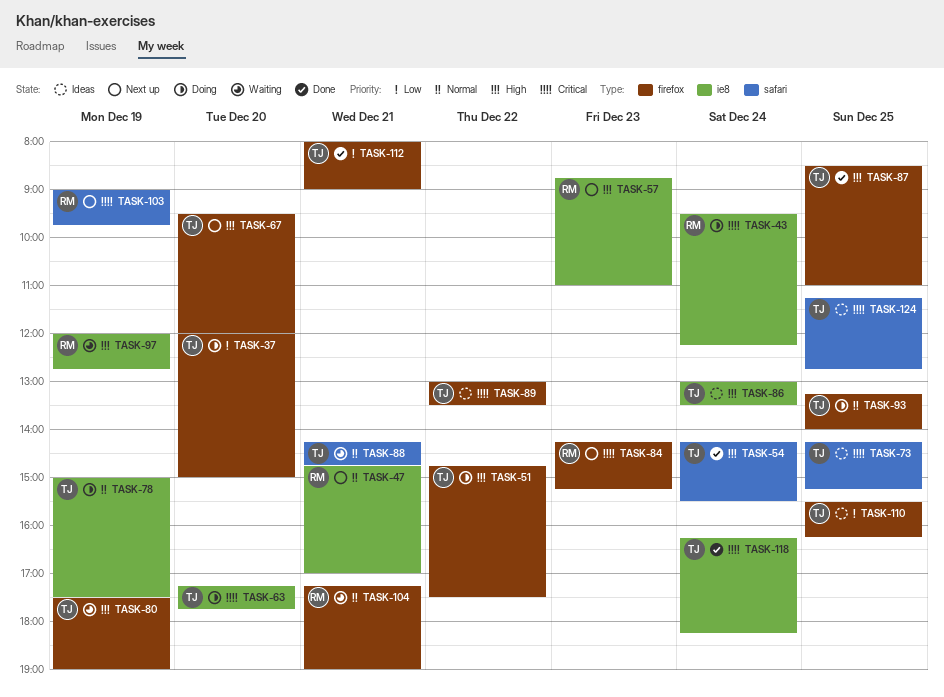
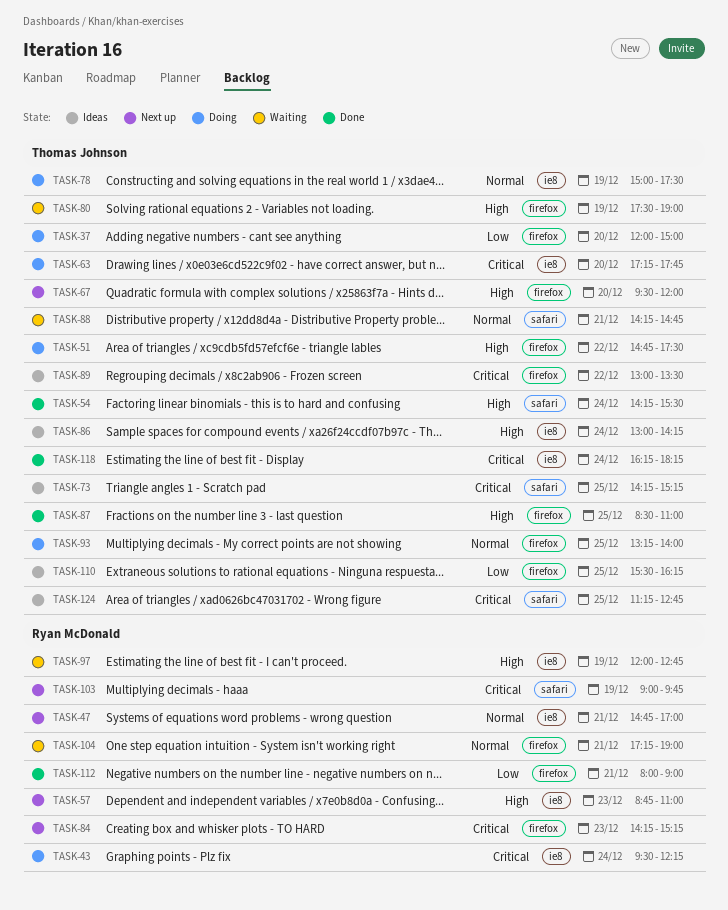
TASK-86, ends: 13:30 -> 14:15
TASK-112, owner: Thomas Johnson -> Ryan McDonald

